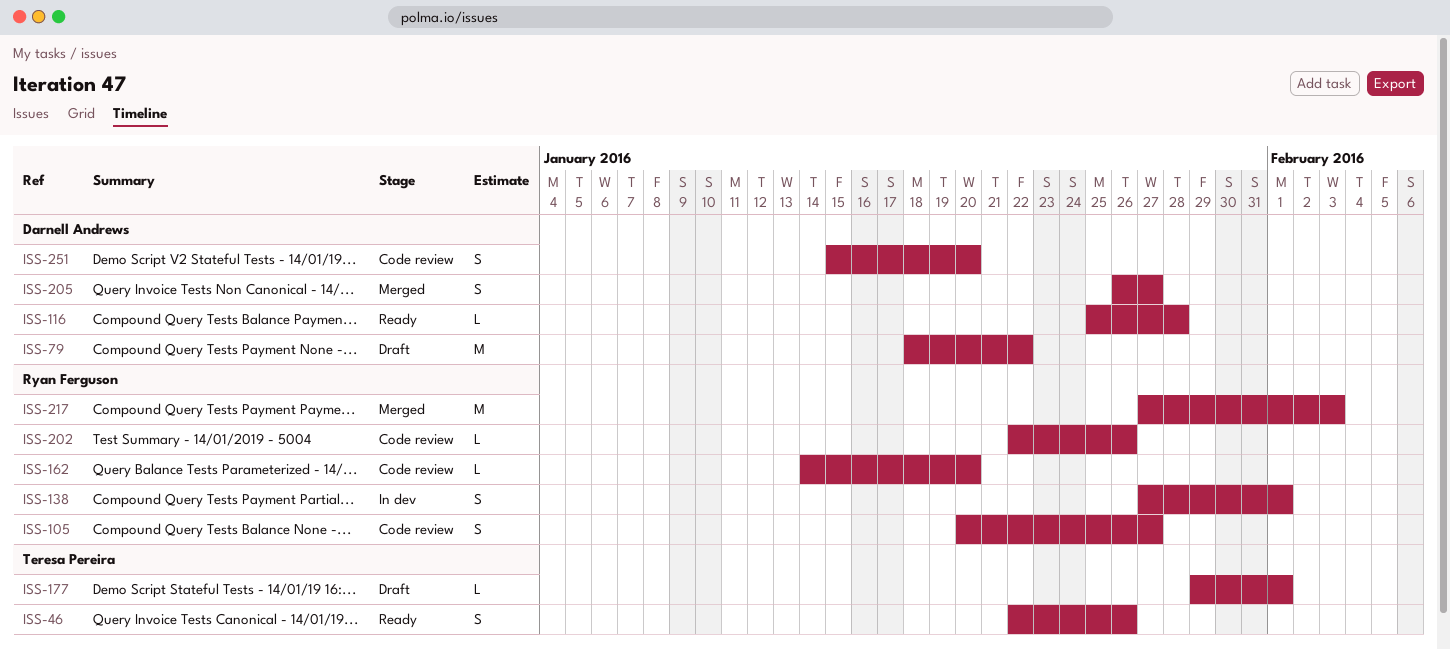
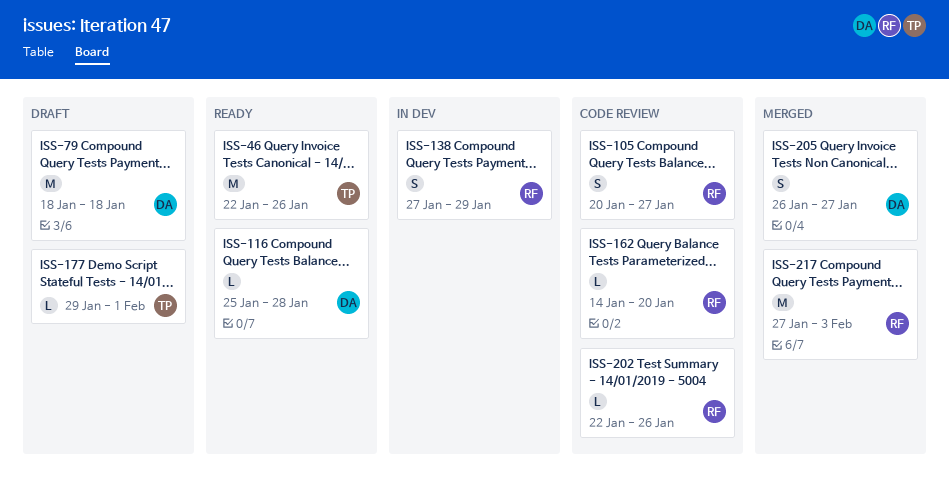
ISS-46, estimate: S -> M
ISS-79, due: Jan 22 -> Jan 18
ISS-138, due: Feb 1 -> Jan 29
ISS-251: present -> none

